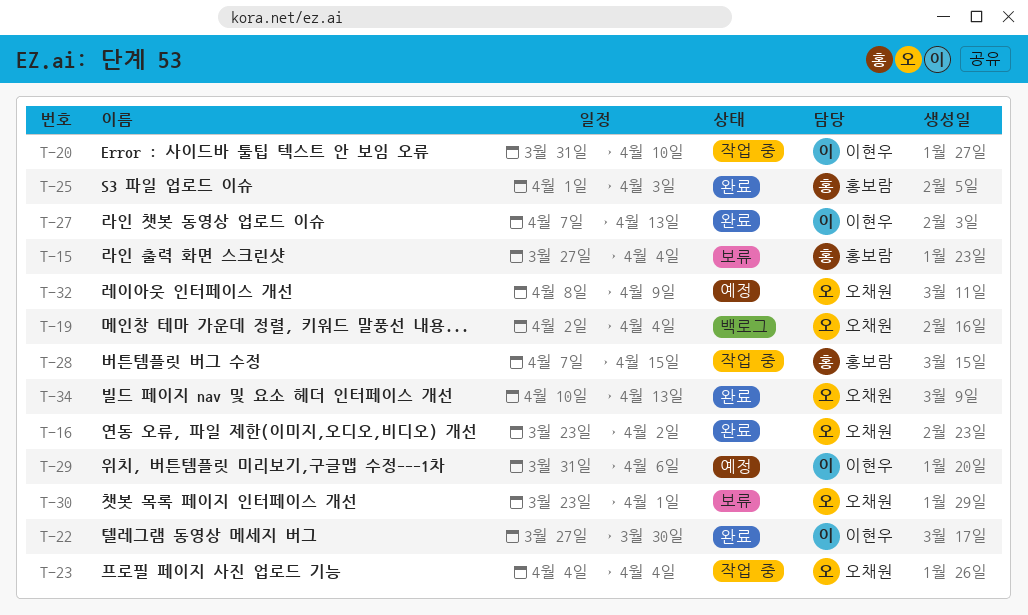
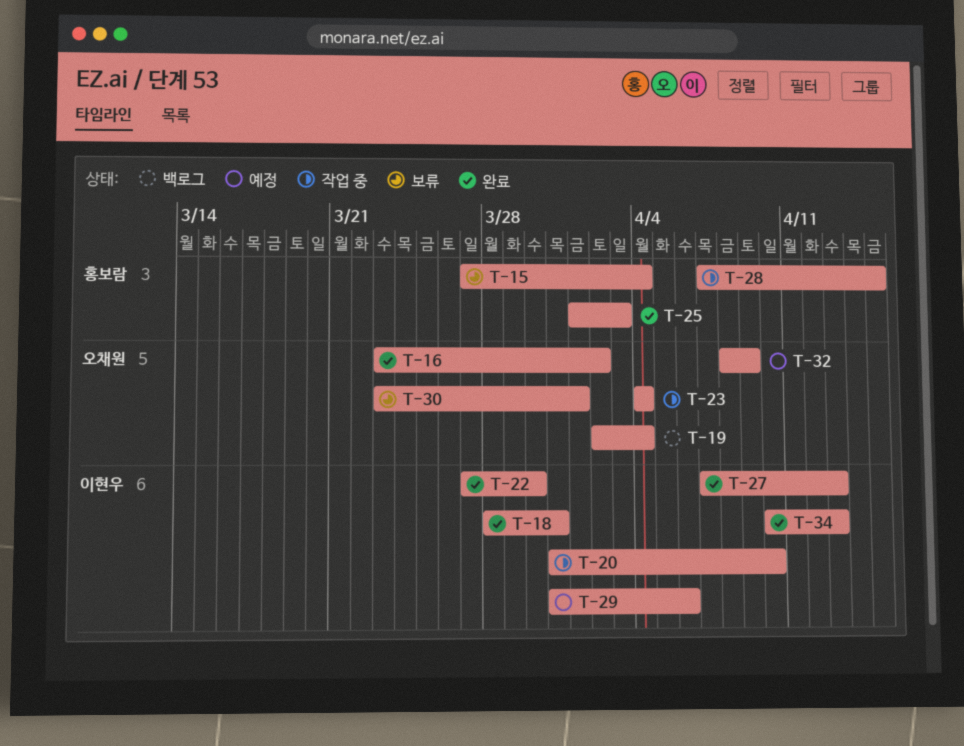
T-18: none -> present
T-34, owner: 오채원 -> 이현우

